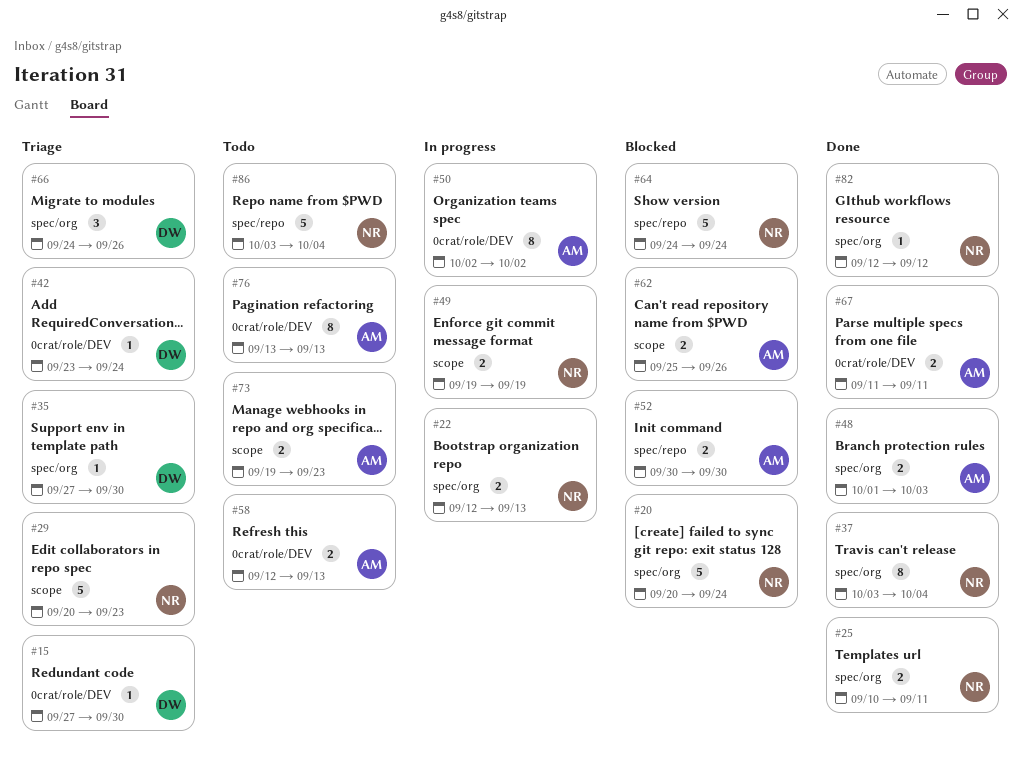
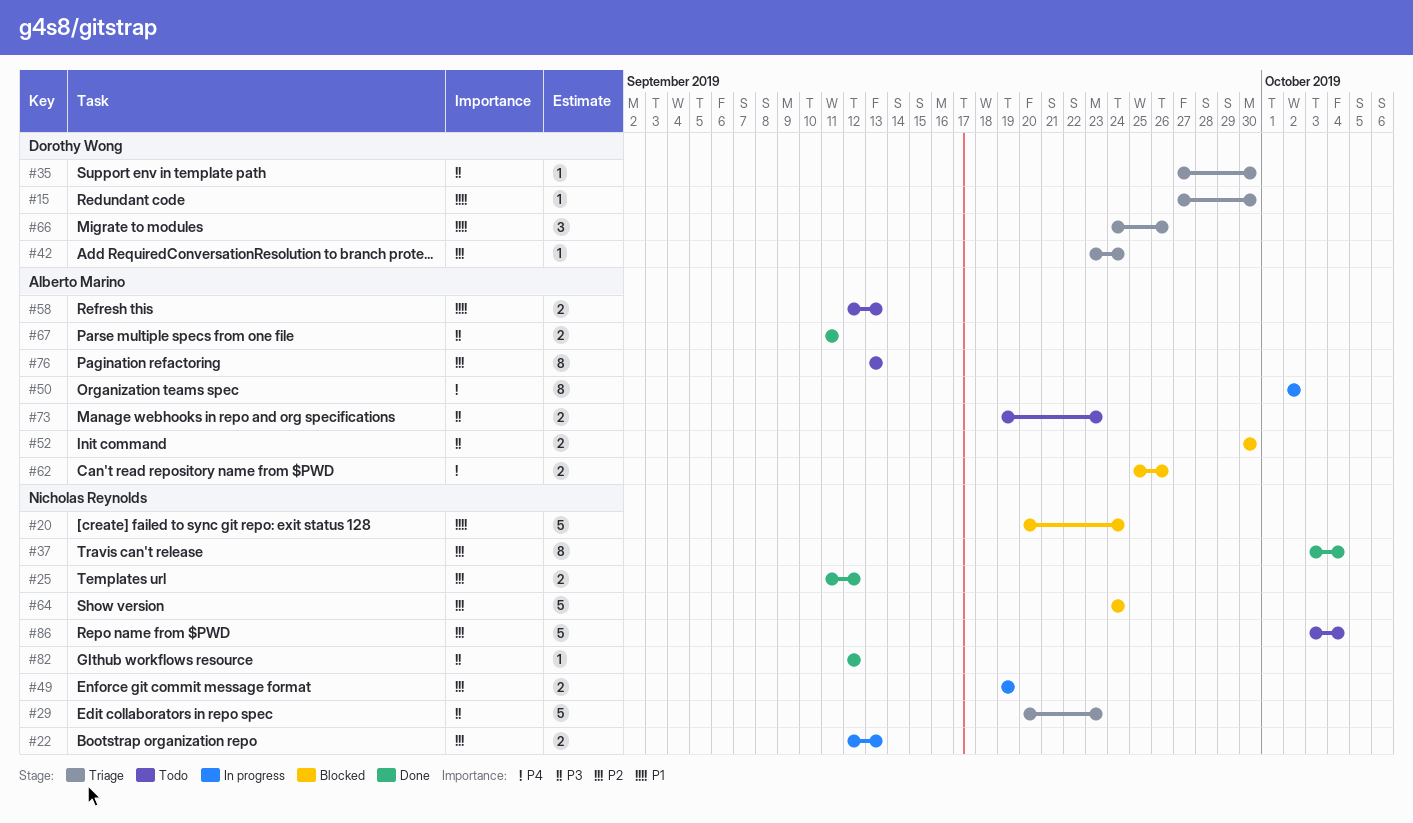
#25, start: Sep 10 -> Sep 11
#25, due: Sep 11 -> Sep 12
#48: present -> none

